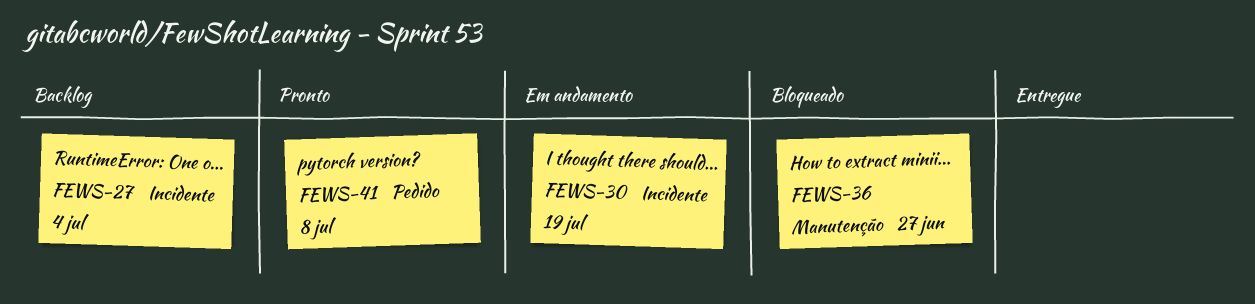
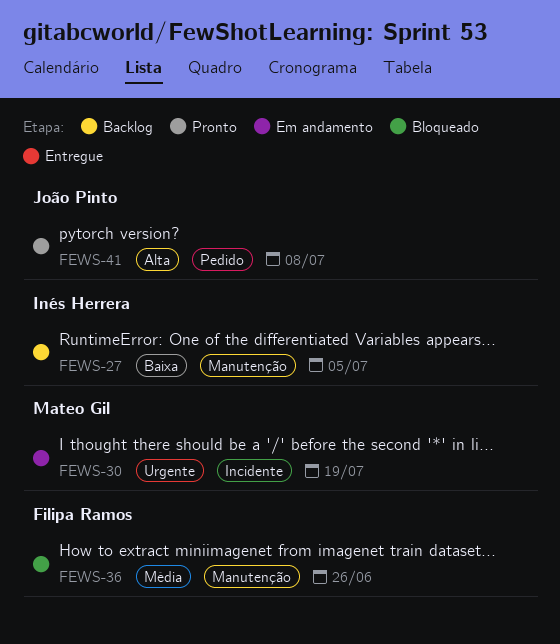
FEWS-27, label: Incidente -> Manutenção
FEWS-27, due: Jul 4 -> Jul 5
FEWS-36, due: Jun 27 -> Jun 26

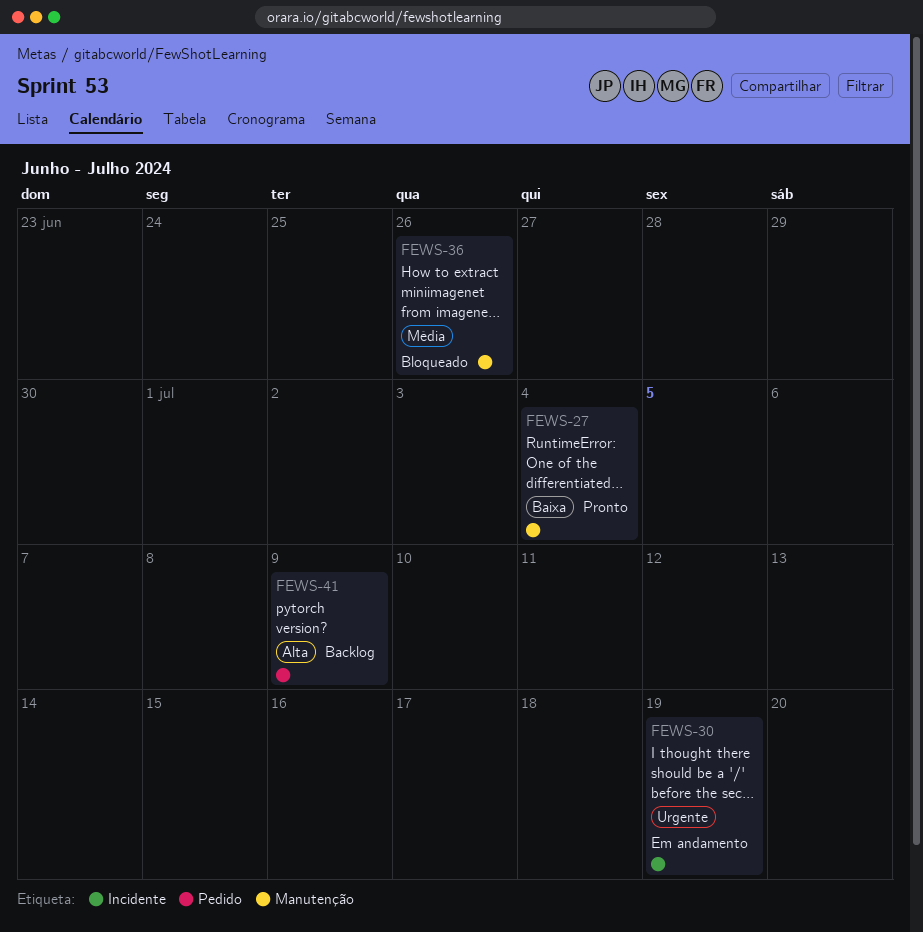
FEWS-27, status: Backlog -> Pronto
FEWS-27, due: Jul 5 -> Jul 4
FEWS-41, status: Pronto -> Backlog
FEWS-41, due: Jul 8 -> Jul 9

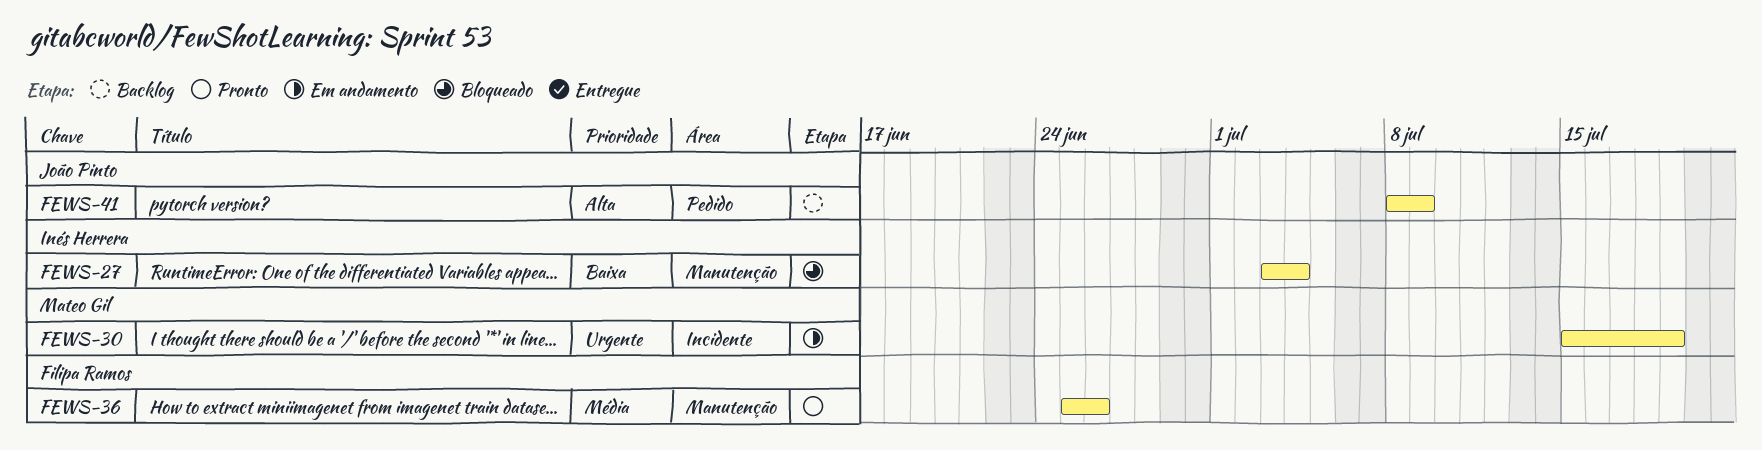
FEWS-27, status: Pronto -> Bloqueado
FEWS-36, status: Bloqueado -> Pronto

